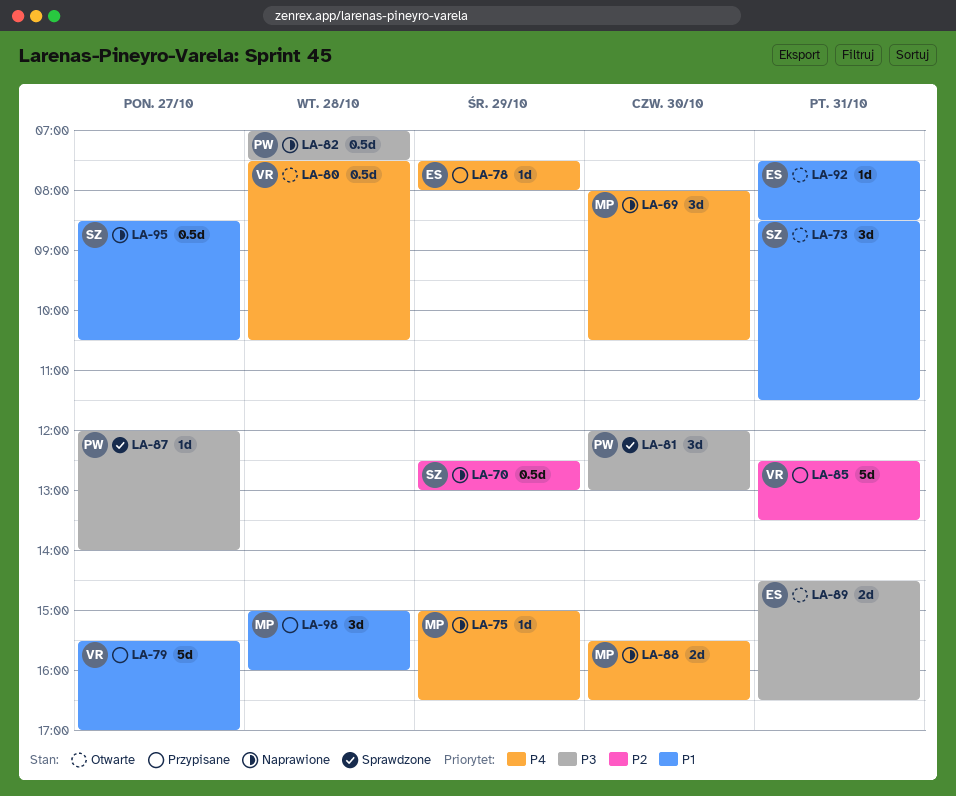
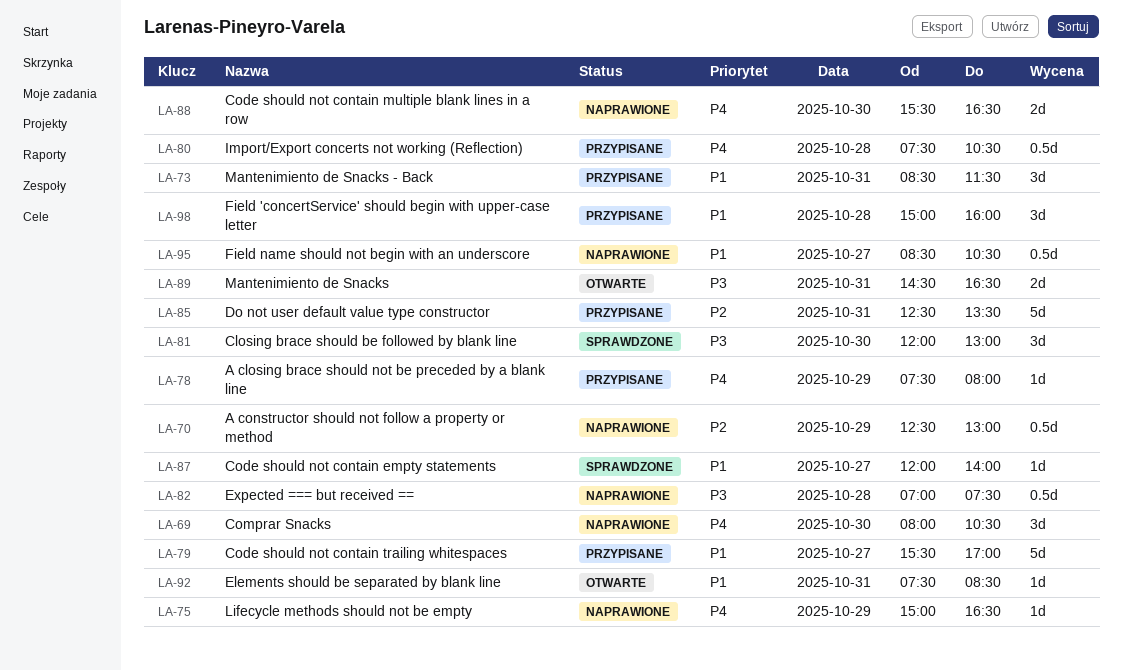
LA-73, status: Otwarte -> Przypisane
LA-80, status: Otwarte -> Przypisane
LA-87, priority: P3 -> P1

